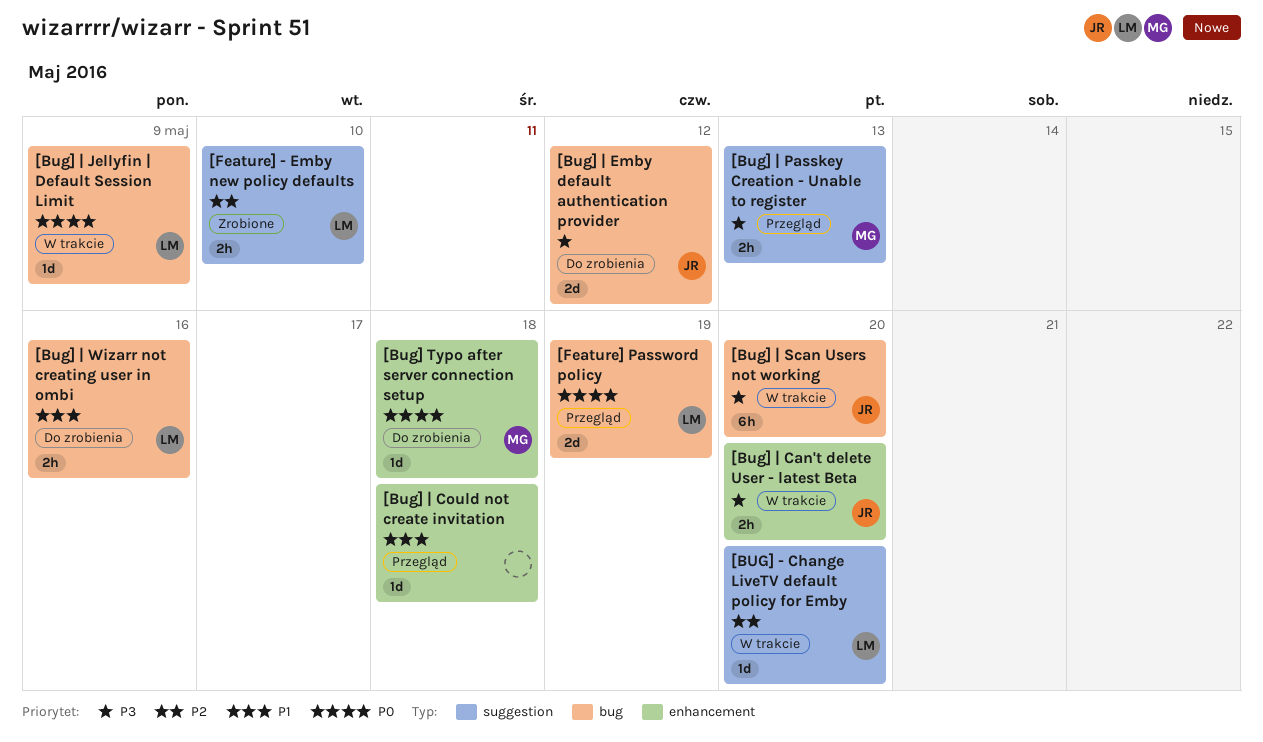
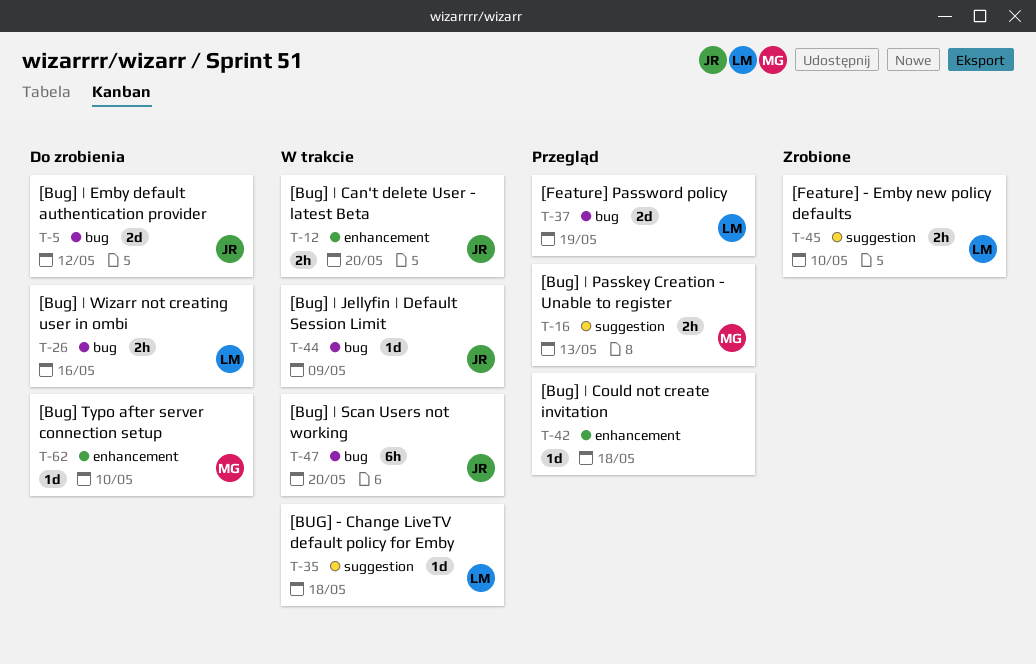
[BUG] - Change LiveTV default policy for Emby, due: May 20 -> May 18
[Bug] Typo after server connection setup, due: May 18 -> May 10
[Bug] | Jellyfin | Default Session Limit, owner: LM -> JR

